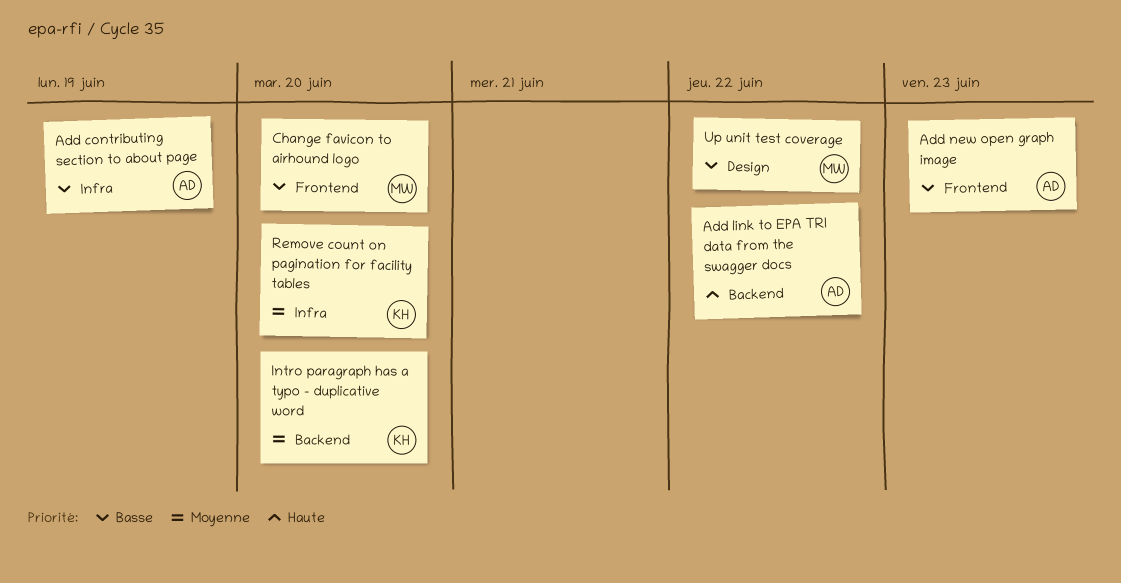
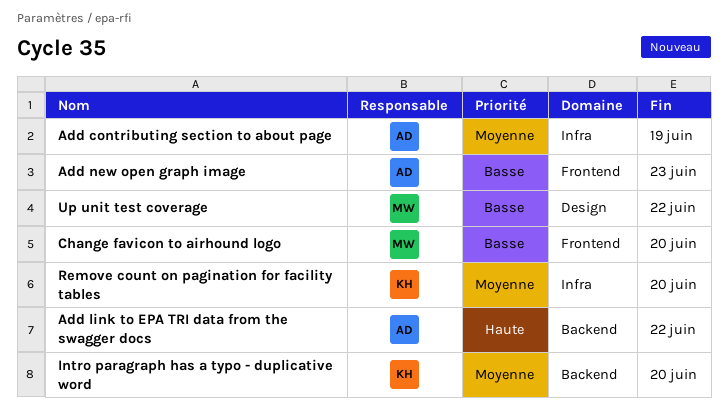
Add contributing section to about page, priority: Basse -> Moyenne

